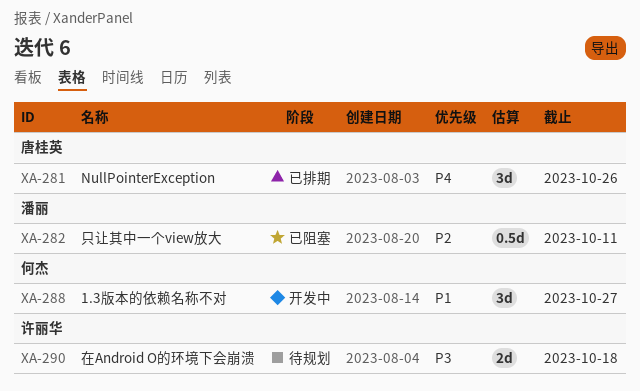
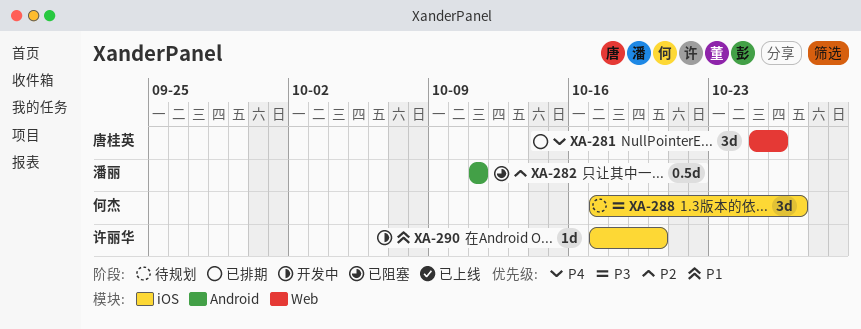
XA-288, status: 开发中 -> 待规划
XA-288, priority: P1 -> P3
XA-290, status: 待规划 -> 开发中
XA-290, priority: P3 -> P1
XA-290, estimate: 2d -> 1d
XA-290, due: Oct 18 -> Oct 20

